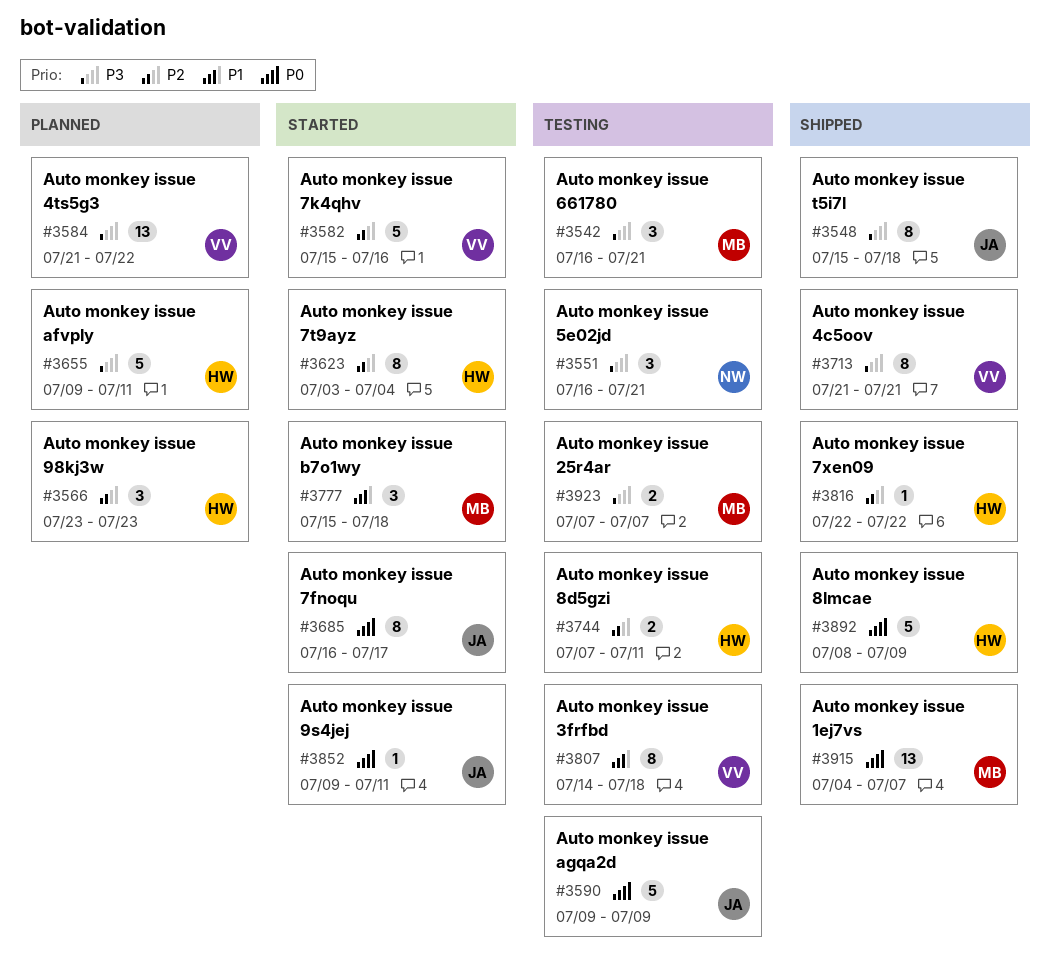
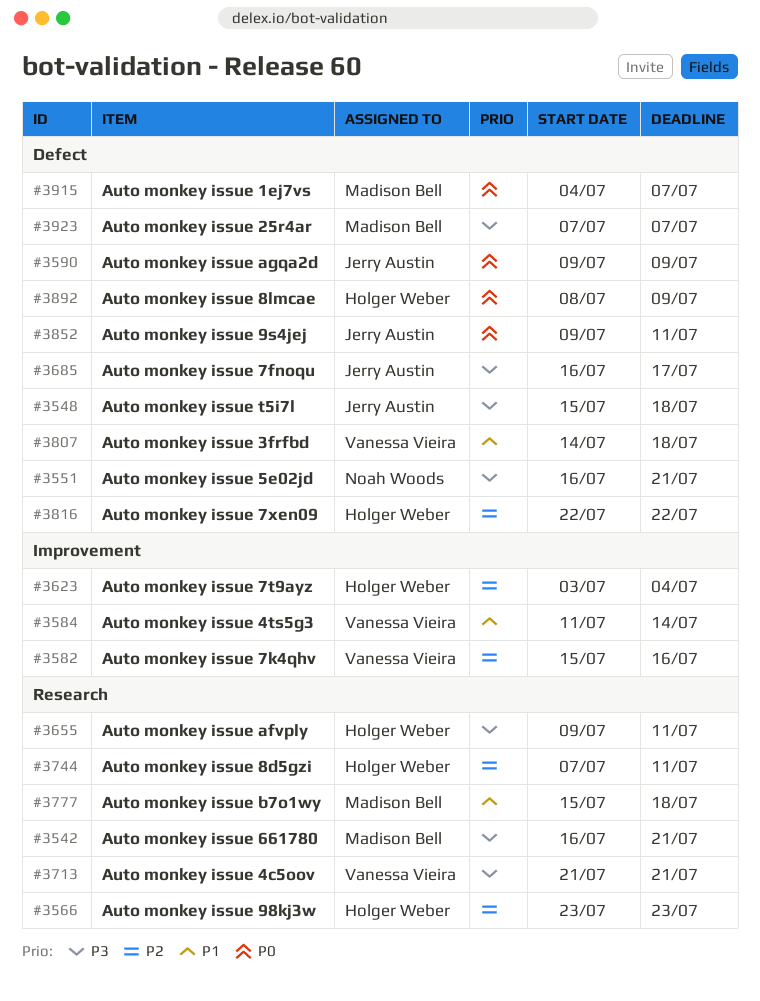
#3584, priority: P3 -> P1
#3584, start: Jul 21 -> Jul 11
#3584, due: Jul 22 -> Jul 14
#3685, priority: P0 -> P3

